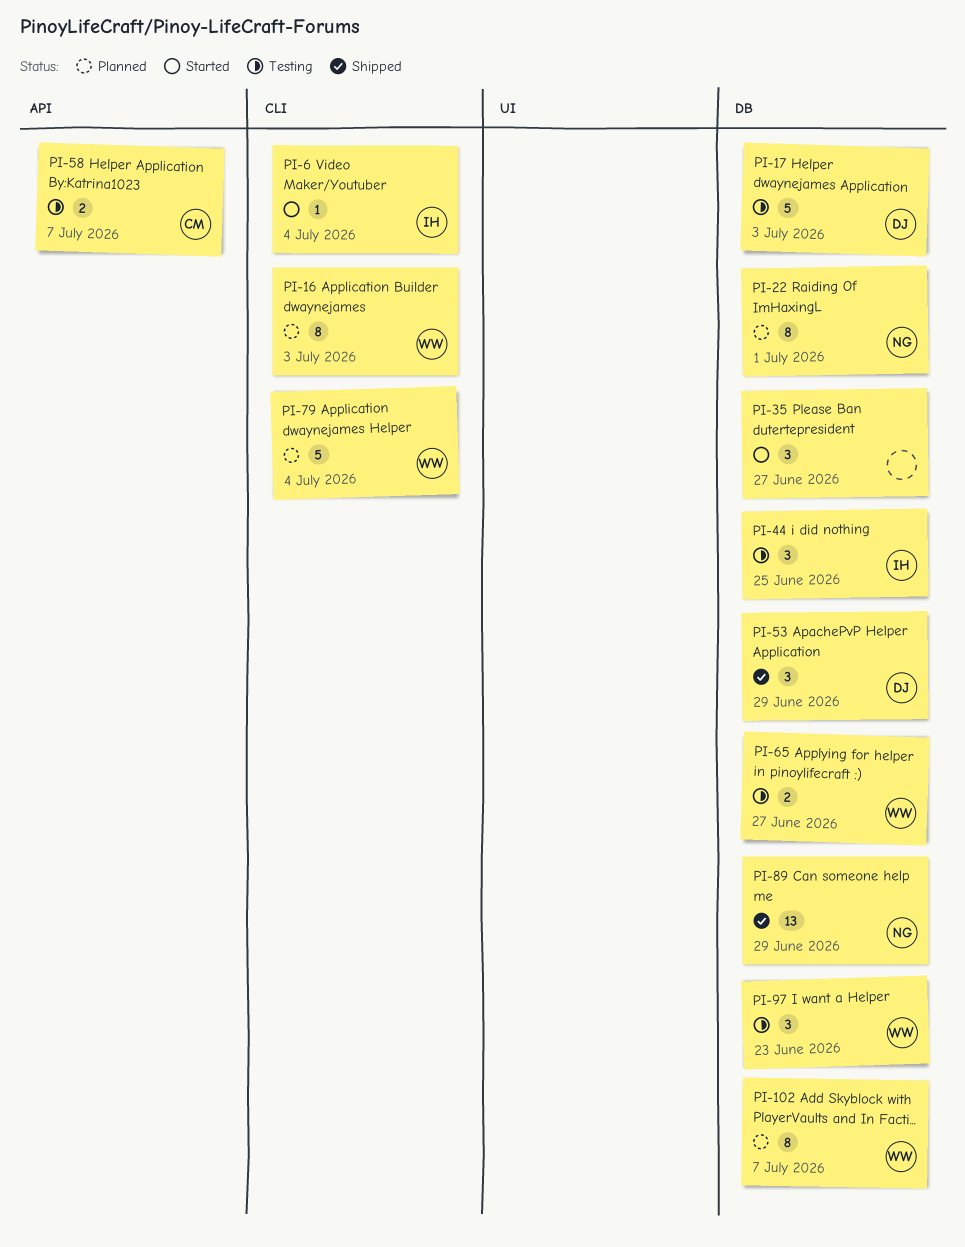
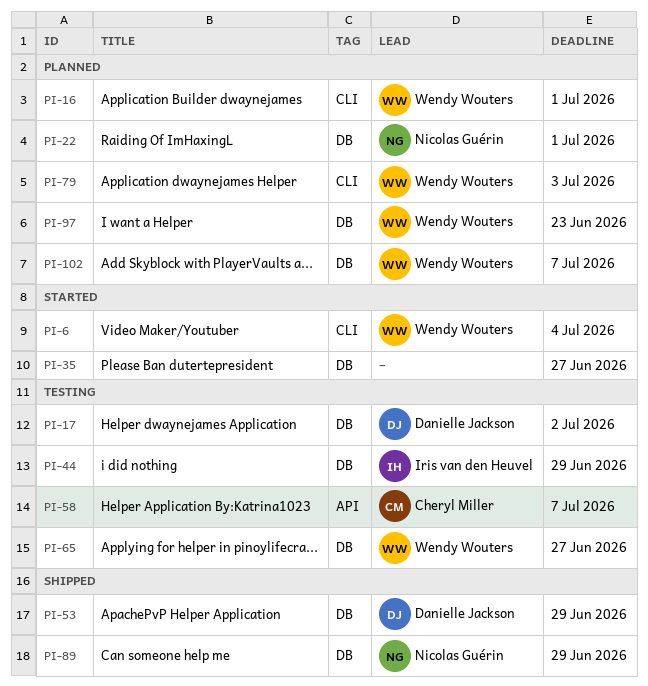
PI-6, owner: Iris van den Heuvel -> Wendy Wouters
PI-16, due: Jul 3 -> Jul 1
PI-17, due: Jul 3 -> Jul 2
PI-44, due: Jun 25 -> Jun 29
PI-79, due: Jul 4 -> Jul 3
PI-97, status: Testing -> Planned

